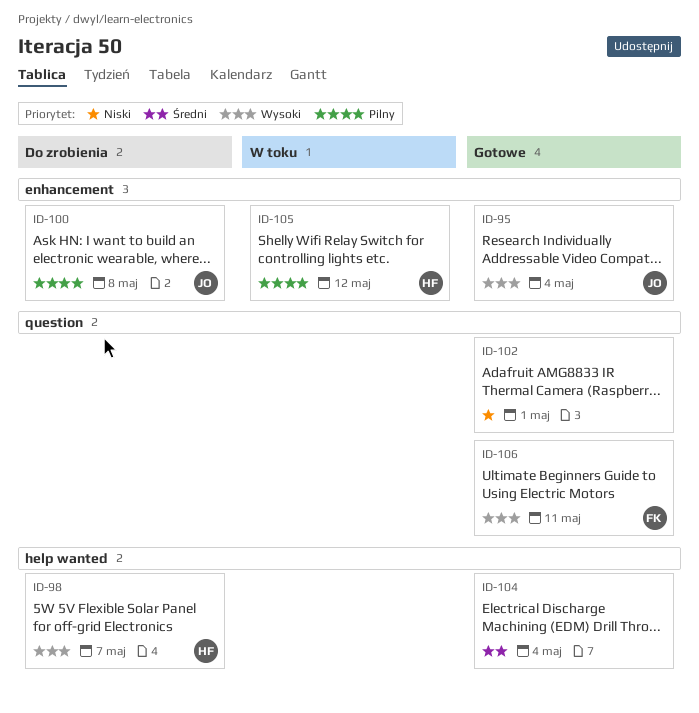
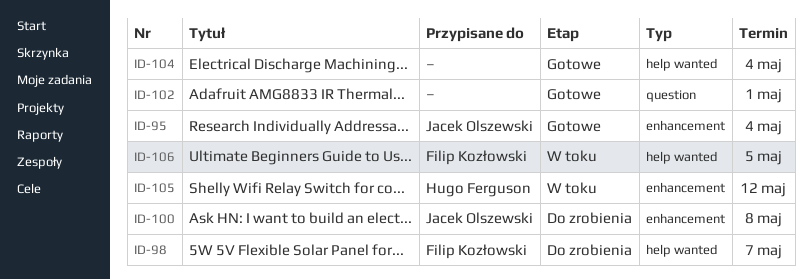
ID-98, owner: Hugo Ferguson -> Filip Kozłowski
ID-106, status: Gotowe -> W toku
ID-106, label: question -> help wanted
ID-106, due: May 11 -> May 5

